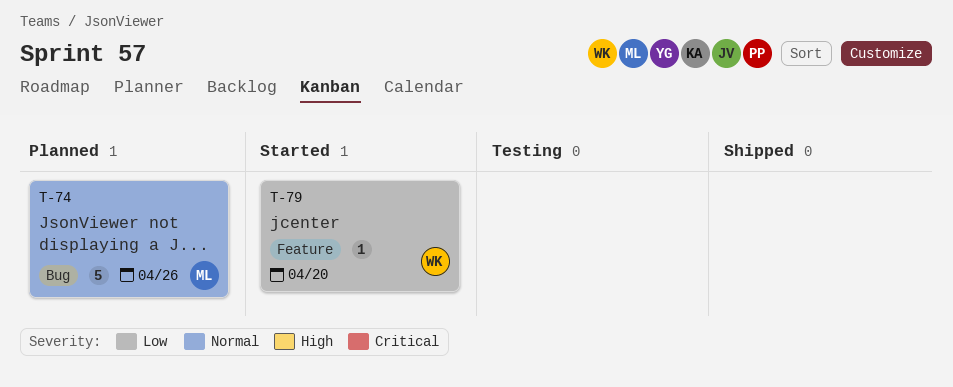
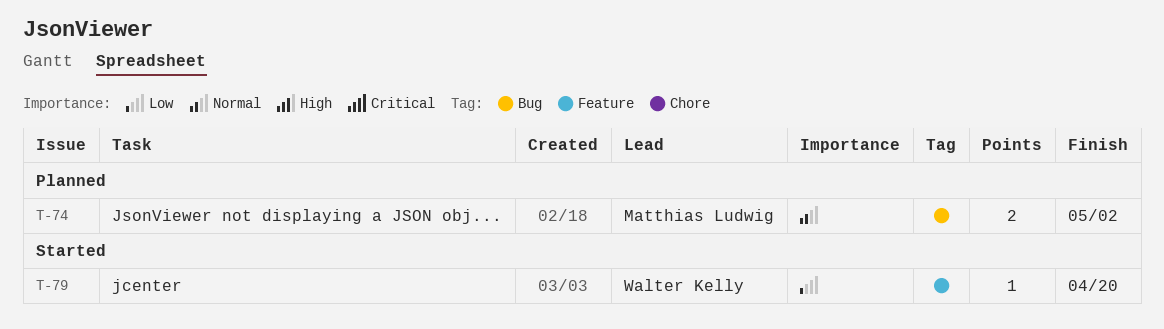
T-74, estimate: 5 -> 2
T-74, due: Apr 26 -> May 2

